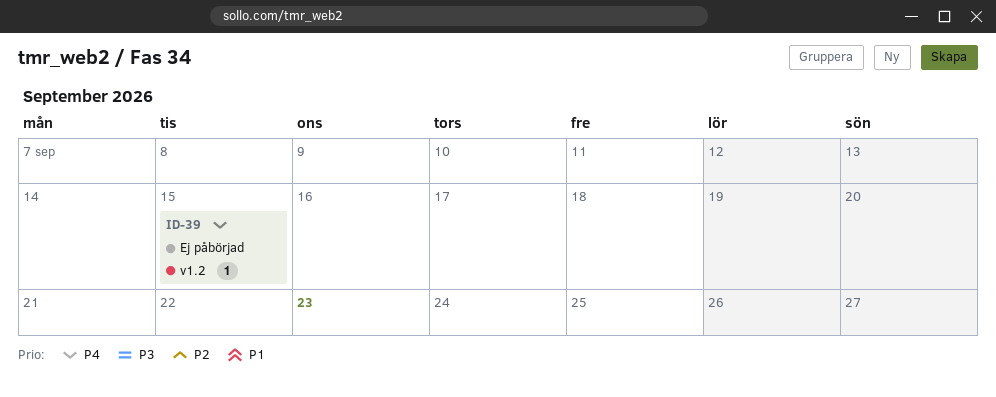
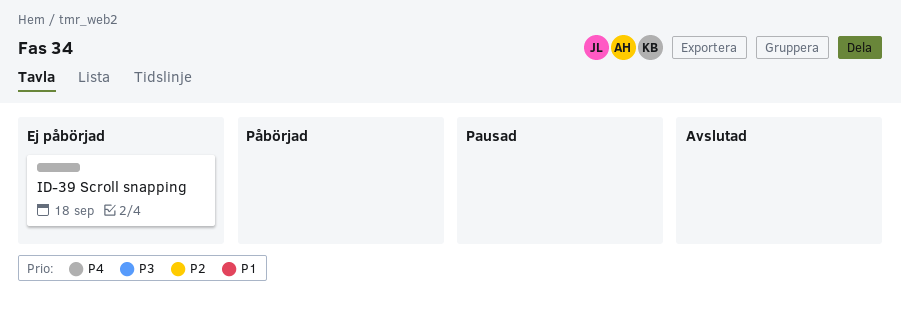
ID-39, due: Sep 15 -> Sep 18

